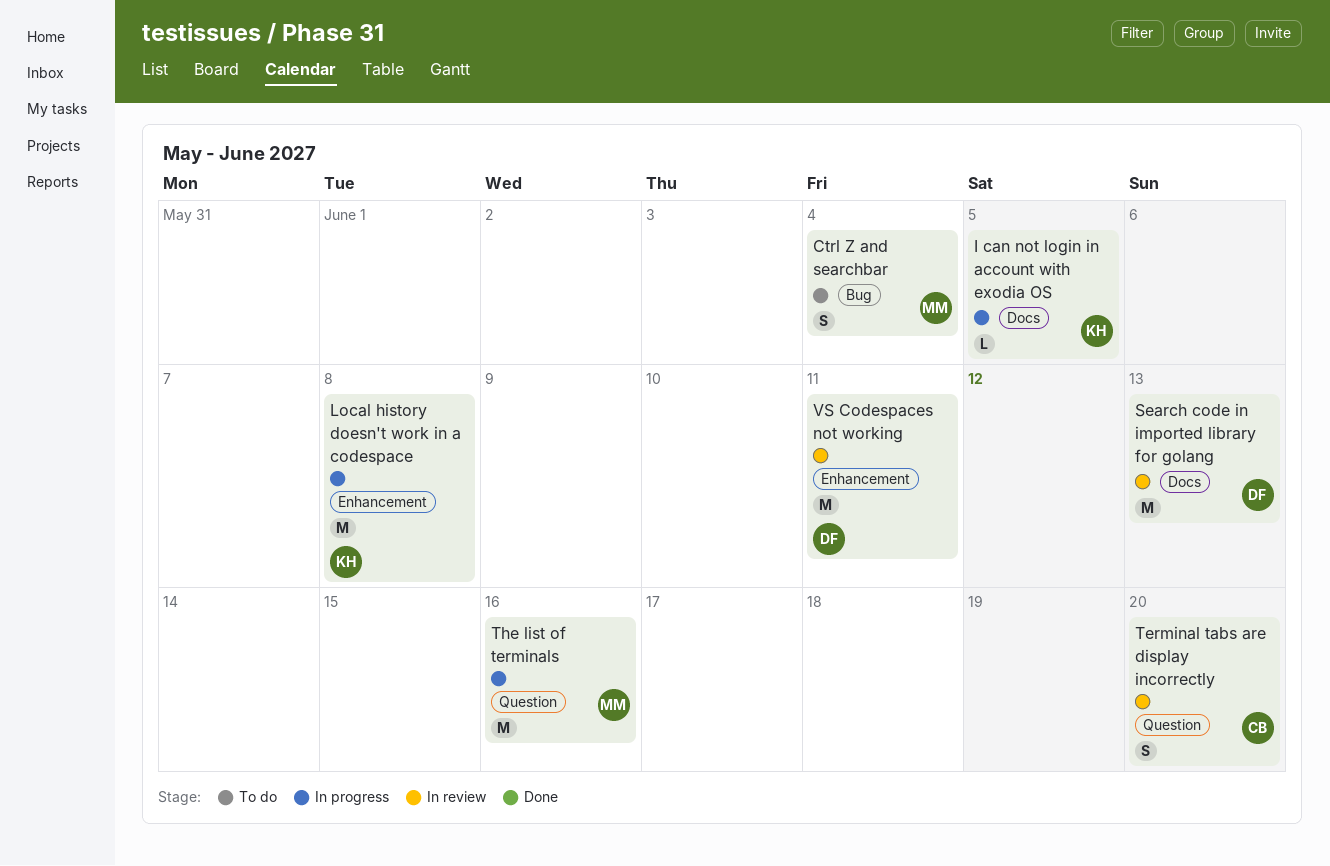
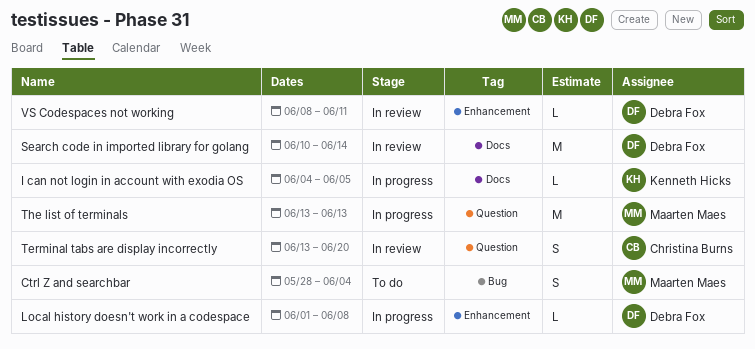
Local history doesn't work in a codespace, owner: Kenneth Hicks -> Debra Fox
Local history doesn't work in a codespace, estimate: M -> L
Search code in imported library for golang, due: Jun 13 -> Jun 14
The list of terminals, due: Jun 16 -> Jun 13
VS Codespaces not working, estimate: M -> L

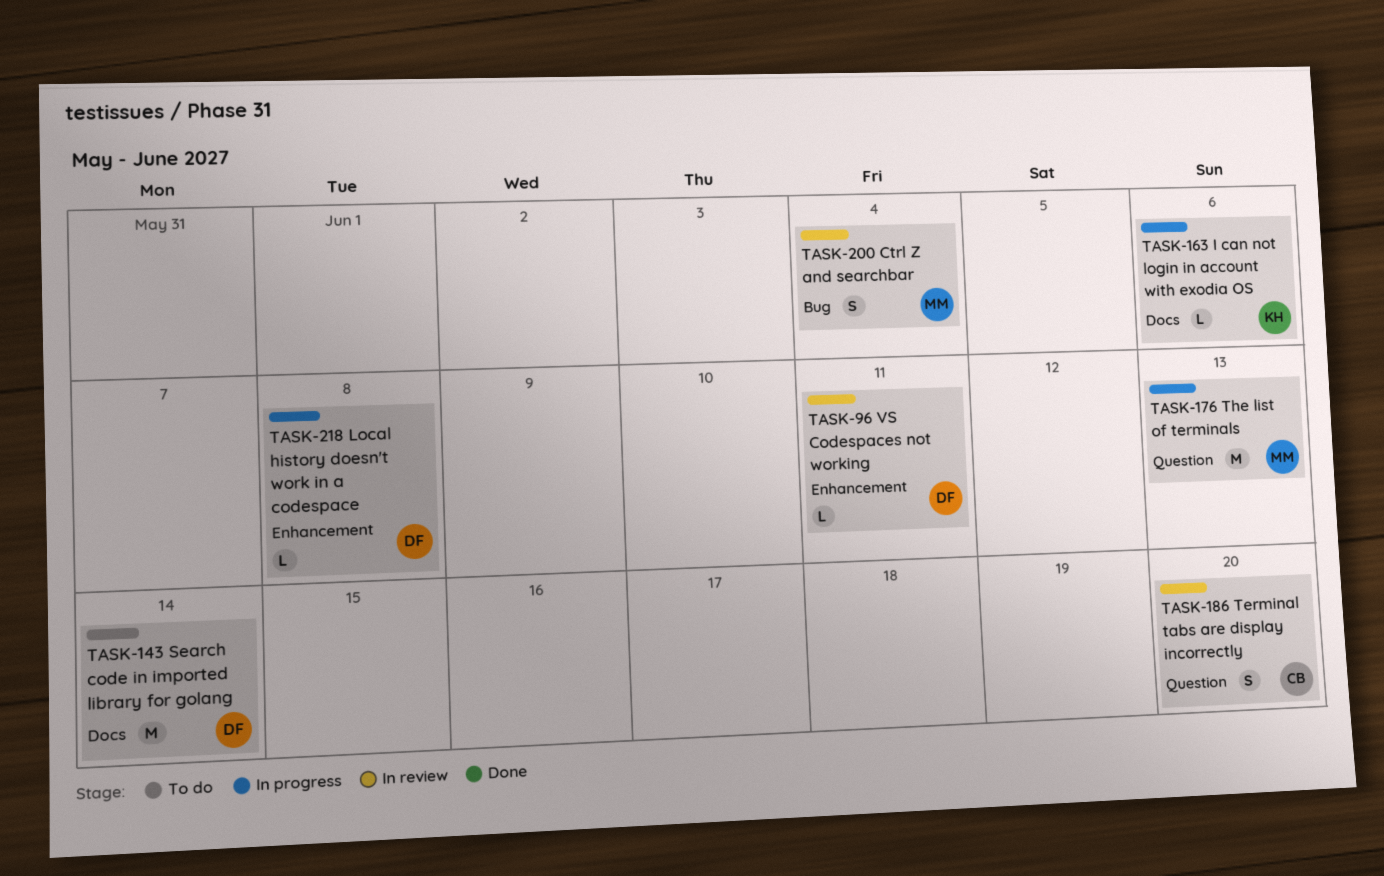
Ctrl Z and searchbar, status: To do -> In review
I can not login in account with exodia OS, due: Jun 5 -> Jun 6
Search code in imported library for golang, status: In review -> To do

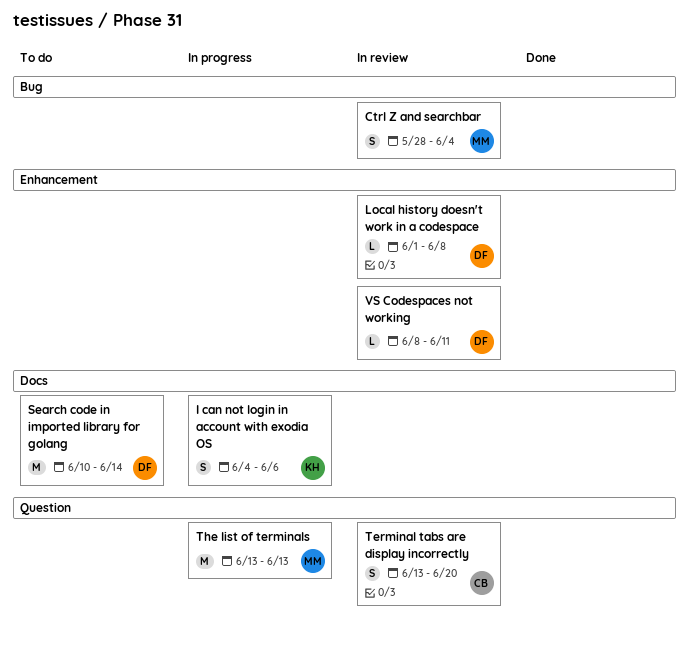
I can not login in account with exodia OS, estimate: L -> S
Local history doesn't work in a codespace, status: In progress -> In review

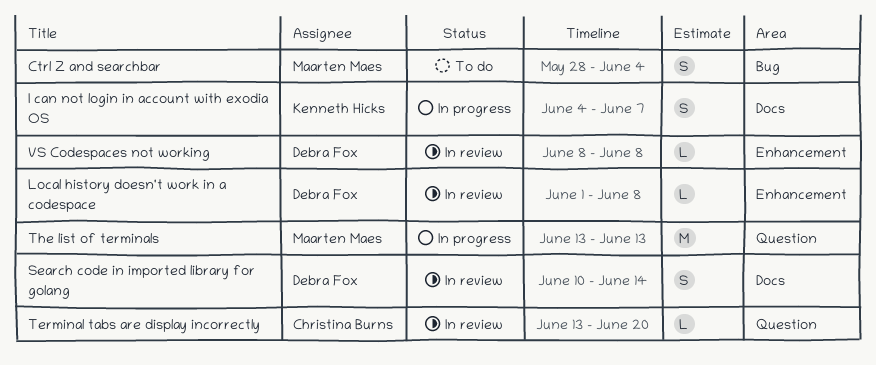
Ctrl Z and searchbar, status: In review -> To do
I can not login in account with exodia OS, due: Jun 6 -> Jun 7
Search code in imported library for golang, status: To do -> In review
Search code in imported library for golang, estimate: M -> S
Terminal tabs are display incorrectly, estimate: S -> L
VS Codespaces not working, due: Jun 11 -> Jun 8

